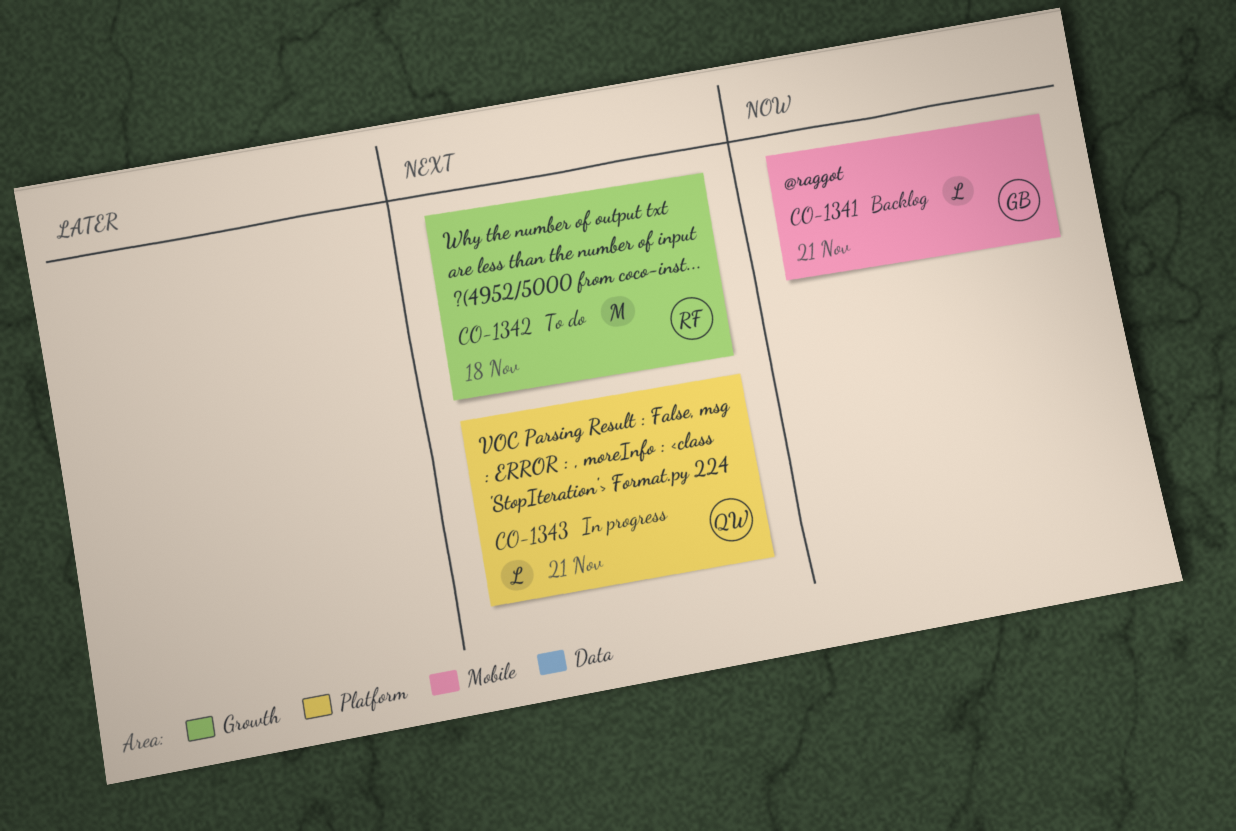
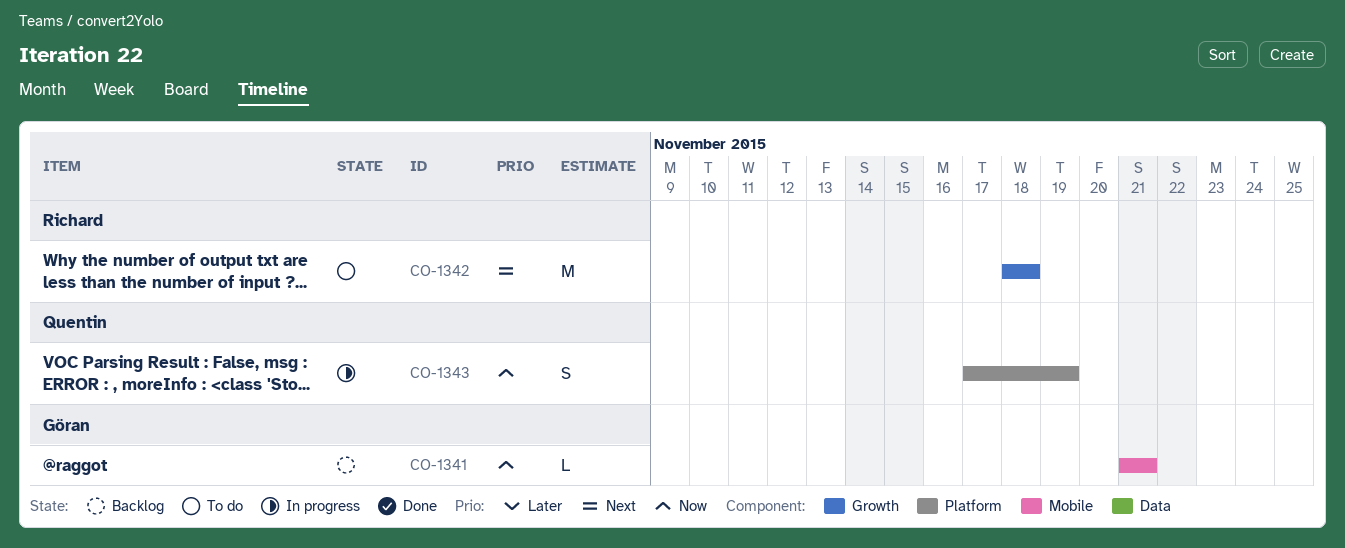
CO-1343, priority: Next -> Now
CO-1343, estimate: L -> S
CO-1343, due: Nov 21 -> Nov 19

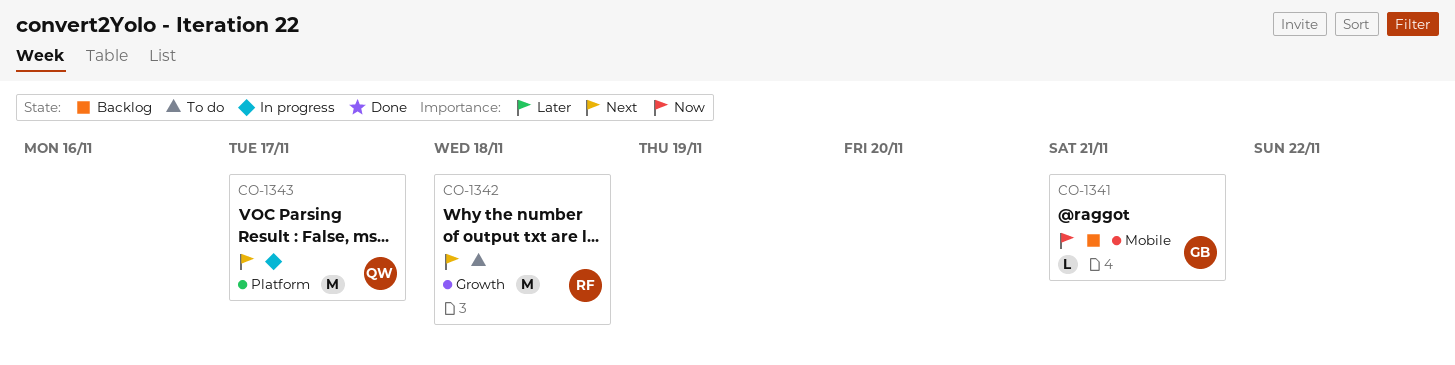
CO-1343, priority: Now -> Next
CO-1343, estimate: S -> M
CO-1343, due: Nov 19 -> Nov 17

